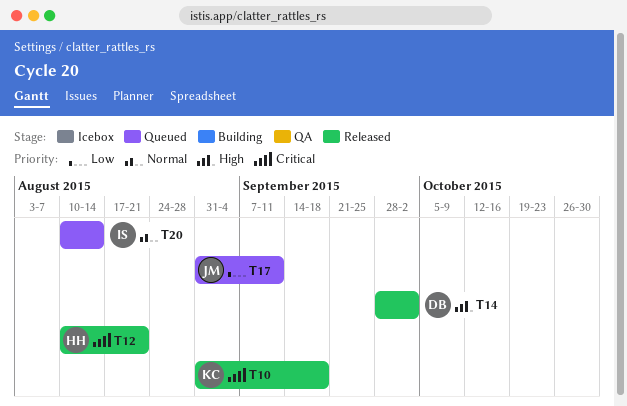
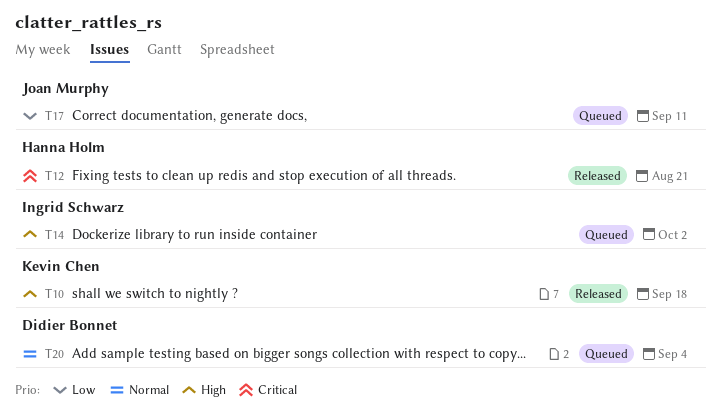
T10, priority: Critical -> High
T14, status: Released -> Queued
T14, owner: Didier Bonnet -> Ingrid Schwarz
T20, owner: Ingrid Schwarz -> Didier Bonnet
T20, due: Aug 14 -> Sep 4

